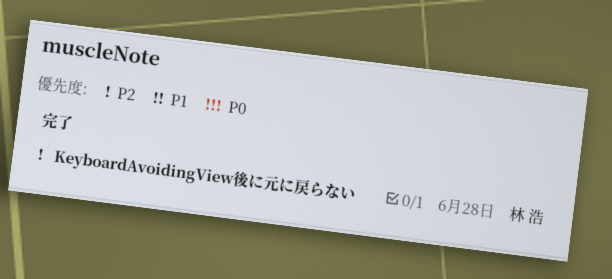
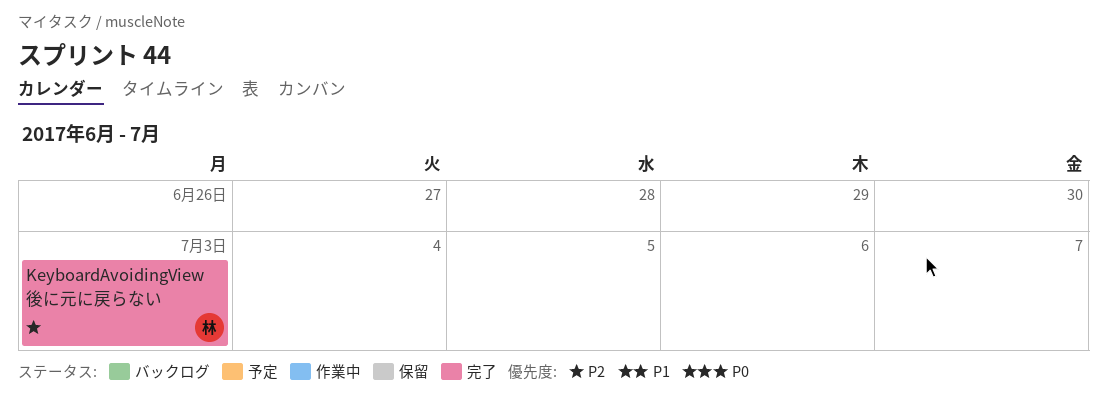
KeyboardAvoidingView後に元に戻らない, due: Jun 28 -> Jul 3

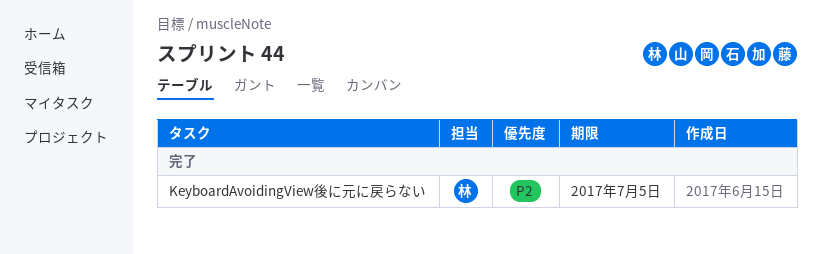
KeyboardAvoidingView後に元に戻らない, due: Jul 3 -> Jul 5

